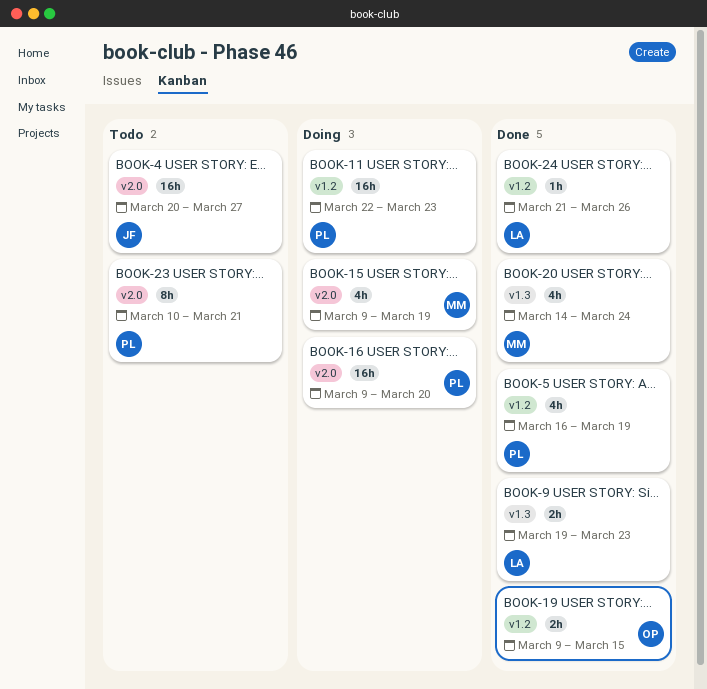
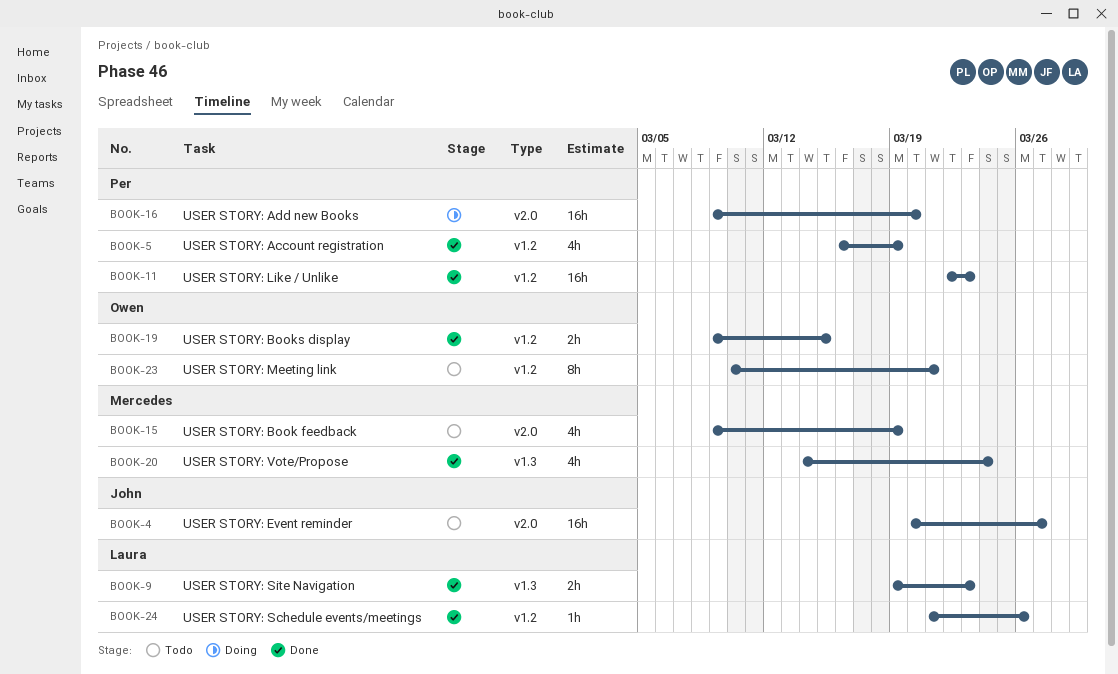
BOOK-11, status: Doing -> Done
BOOK-15, status: Doing -> Todo
BOOK-23, owner: Per -> Owen
BOOK-23, label: v2.0 -> v1.2

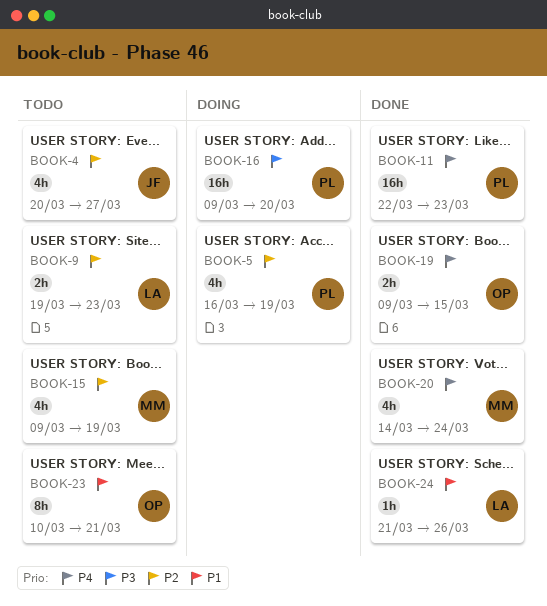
BOOK-4, estimate: 16h -> 4h
BOOK-5, status: Done -> Doing
BOOK-9, status: Done -> Todo

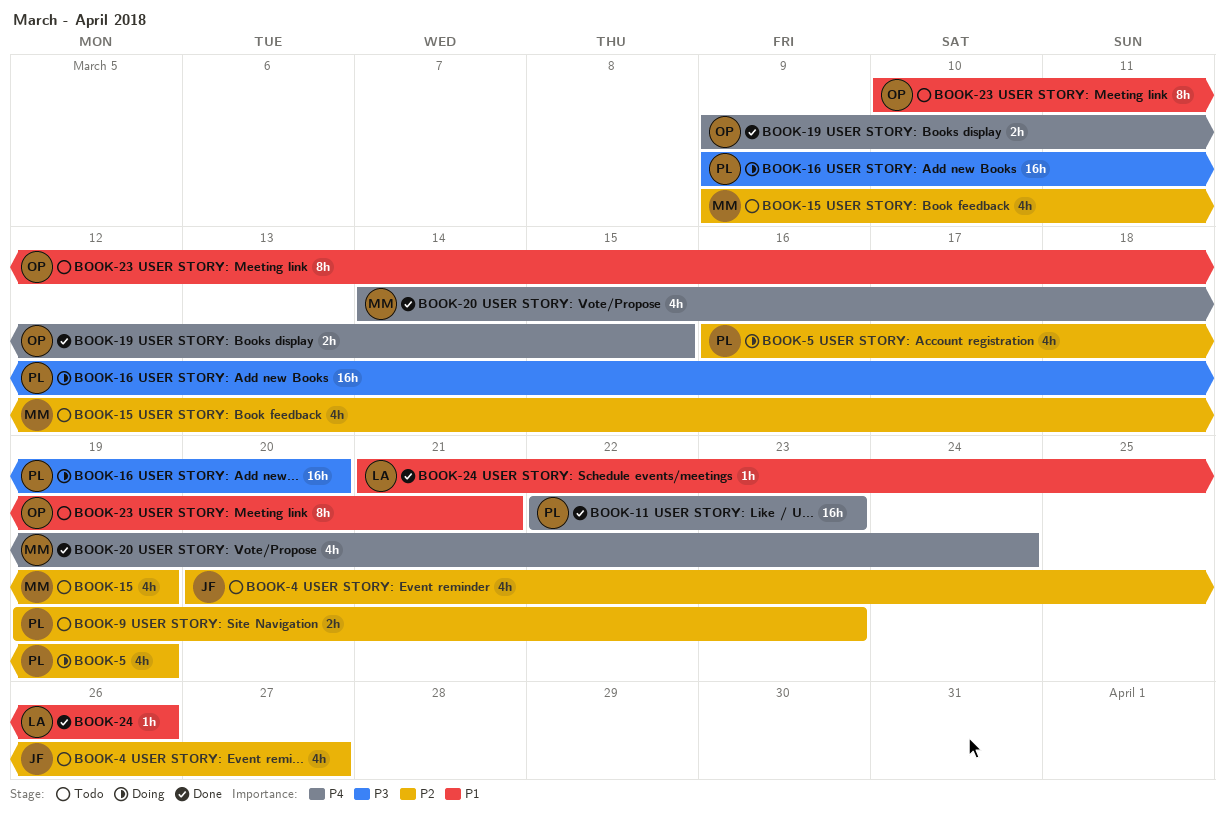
BOOK-9, owner: LA -> PL

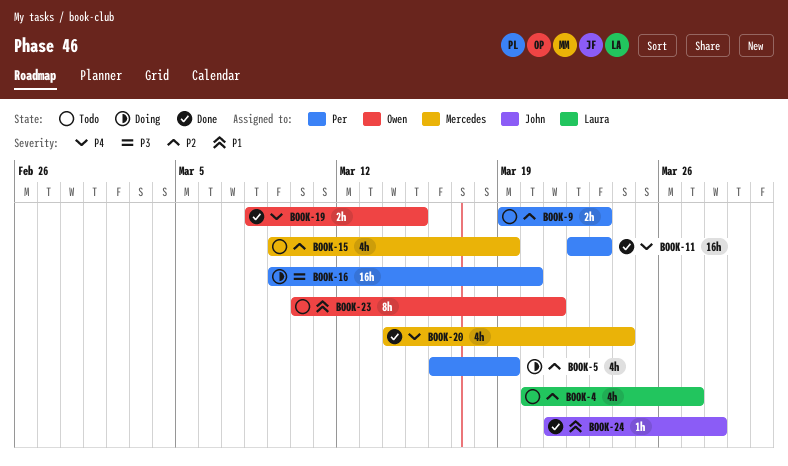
BOOK-4, owner: John -> Laura
BOOK-19, start: Mar 9 -> Mar 8
BOOK-24, owner: Laura -> John
BOOK-24, due: Mar 26 -> Mar 28

